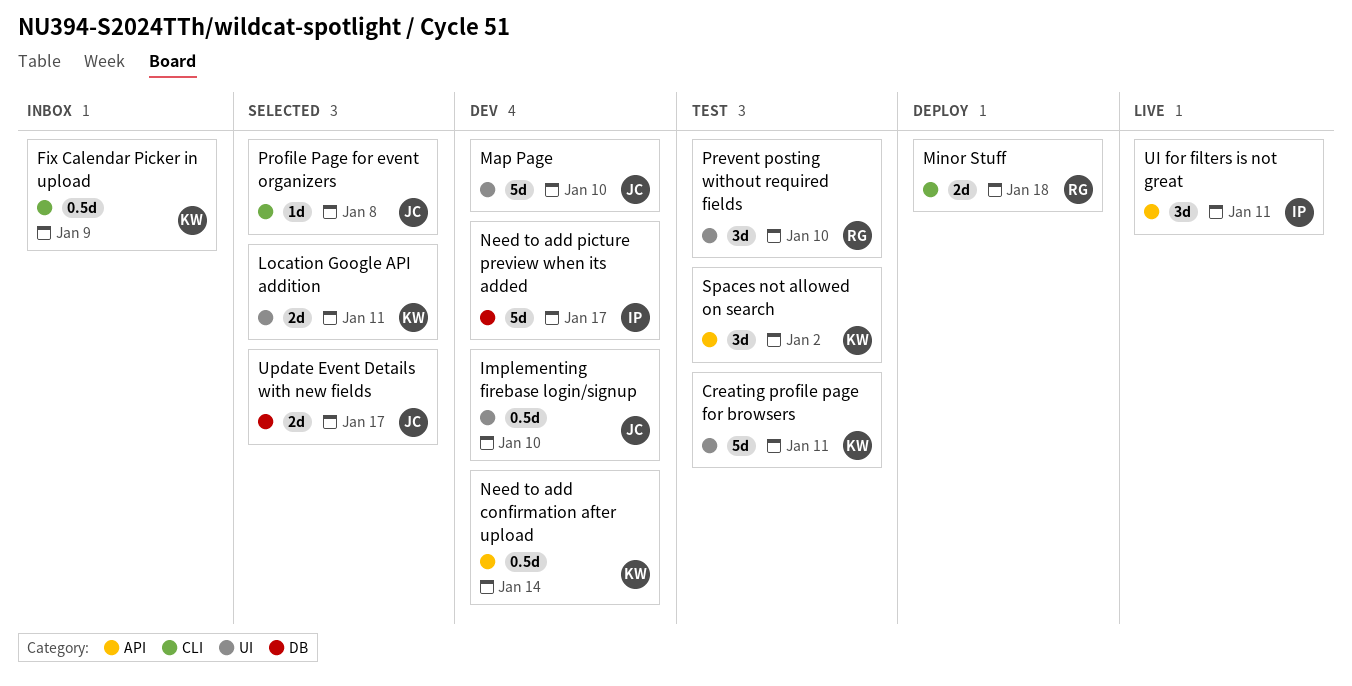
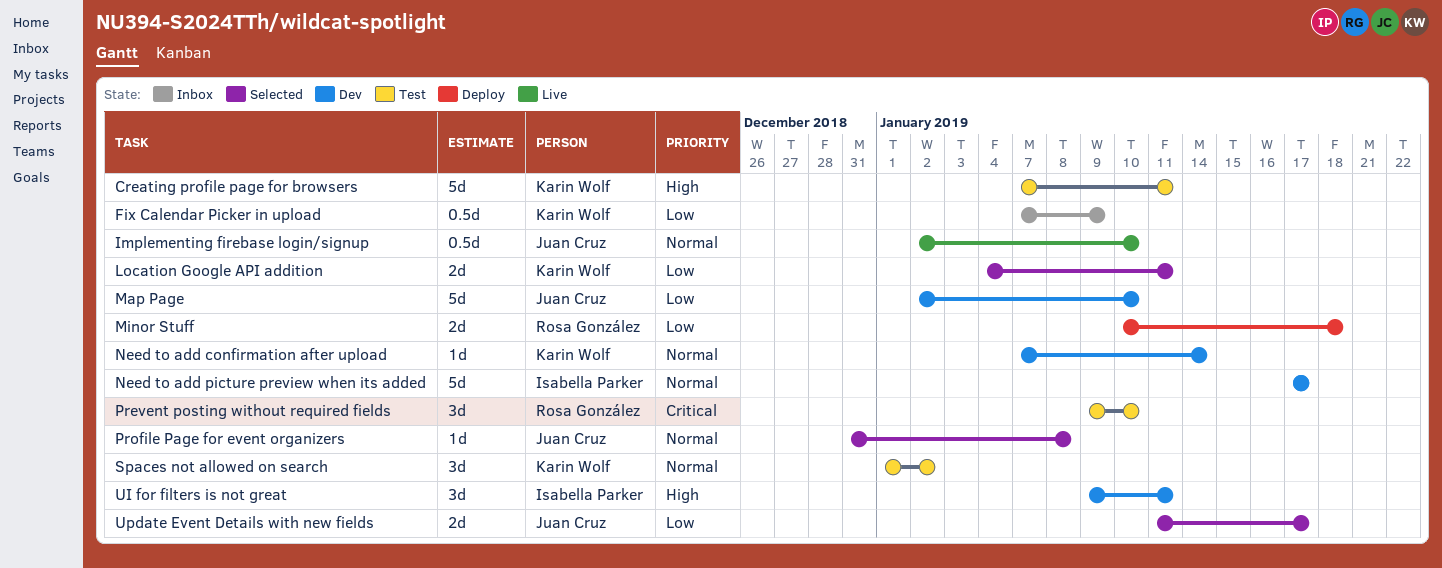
Implementing firebase login/signup, status: Dev -> Live
Need to add confirmation after upload, estimate: 0.5d -> 1d
UI for filters is not great, status: Live -> Dev

